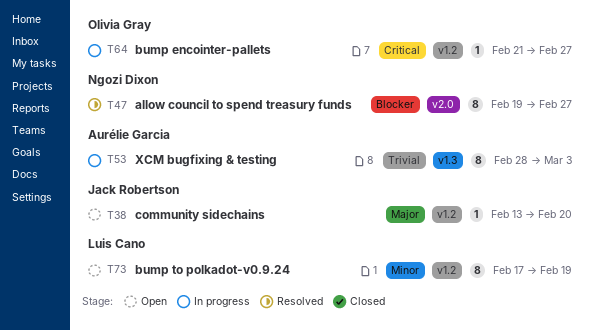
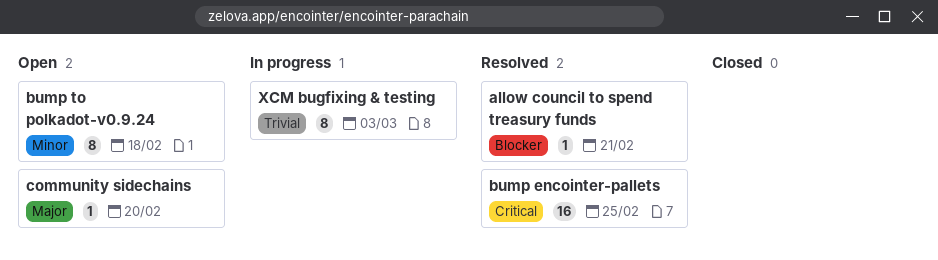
allow council to spend treasury funds, estimate: 8 -> 1
allow council to spend treasury funds, due: Feb 27 -> Feb 21
bump encointer-pallets, status: In progress -> Resolved
bump encointer-pallets, estimate: 1 -> 16
bump encointer-pallets, due: Feb 27 -> Feb 25
bump to polkadot-v0.9.24, due: Feb 19 -> Feb 18

